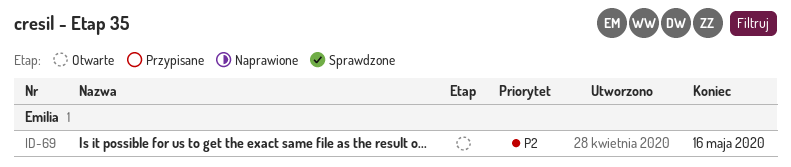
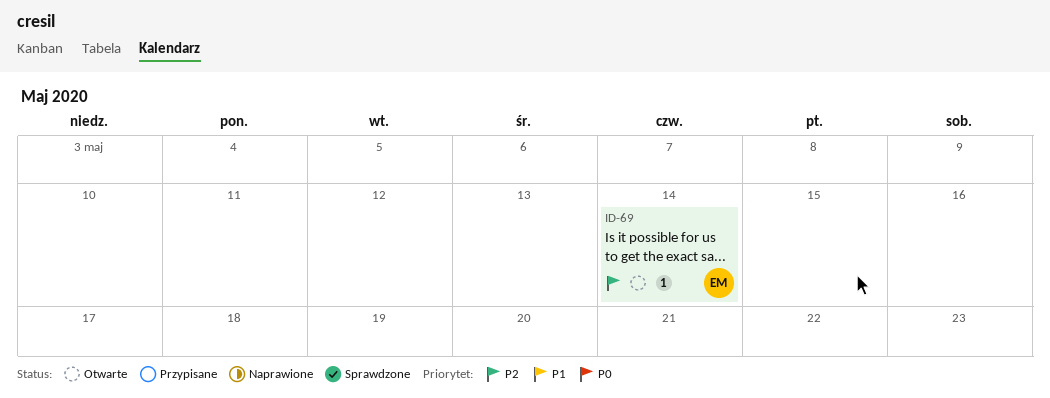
ID-69, due: May 16 -> May 14

